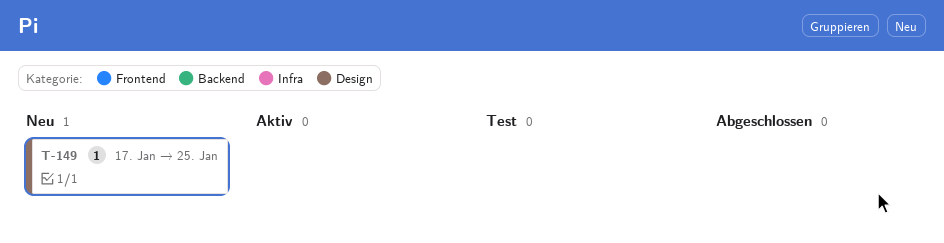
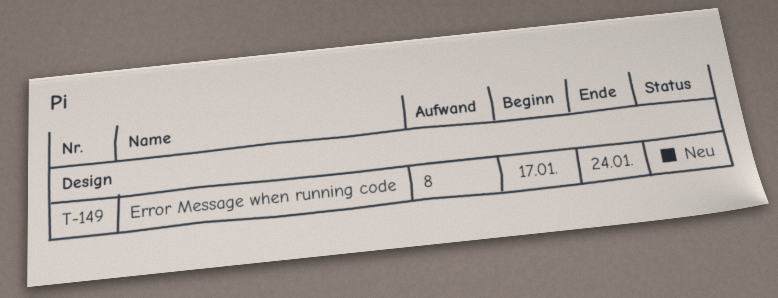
T-149, estimate: 1 -> 8
T-149, due: Jan 25 -> Jan 24

